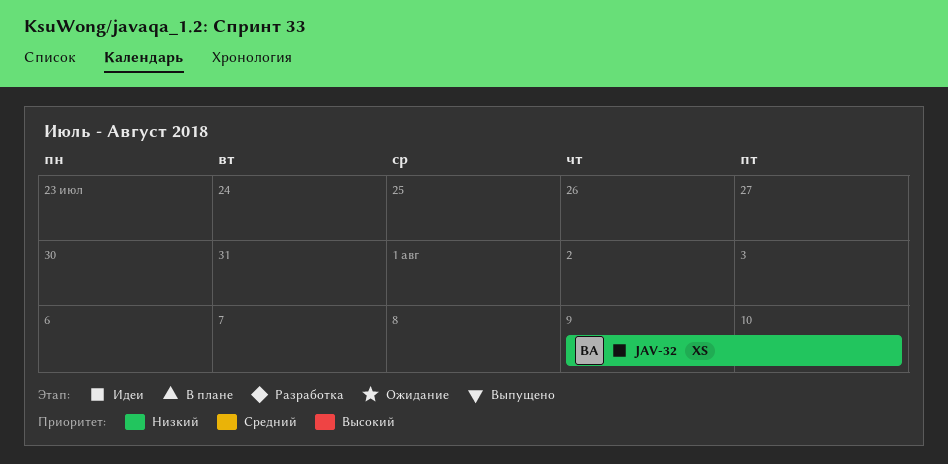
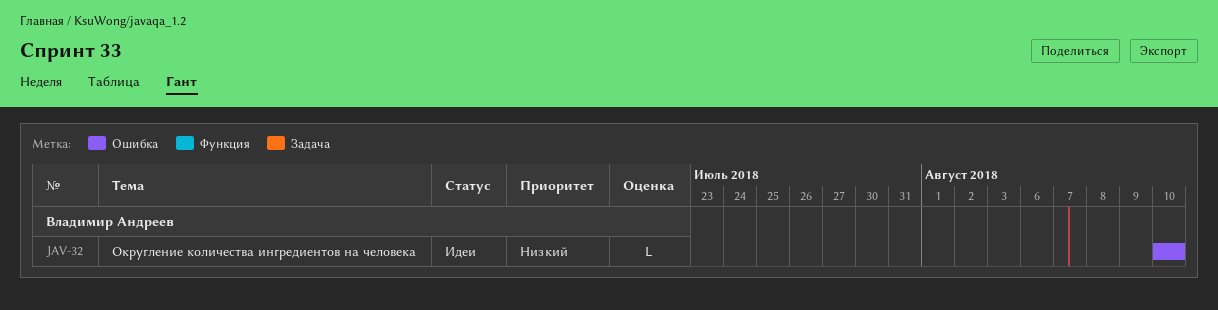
JAV-32, estimate: XS -> L
JAV-32, start: Aug 9 -> Aug 10

